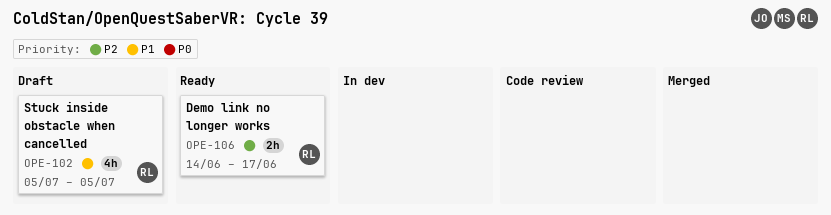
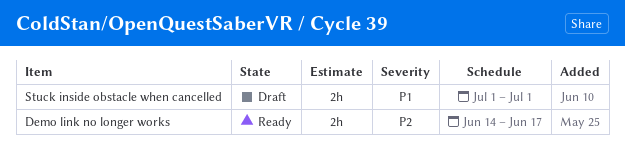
Stuck inside obstacle when cancelled, estimate: 4h -> 2h
Stuck inside obstacle when cancelled, start: Jul 5 -> Jul 1
Stuck inside obstacle when cancelled, due: Jul 5 -> Jul 1

